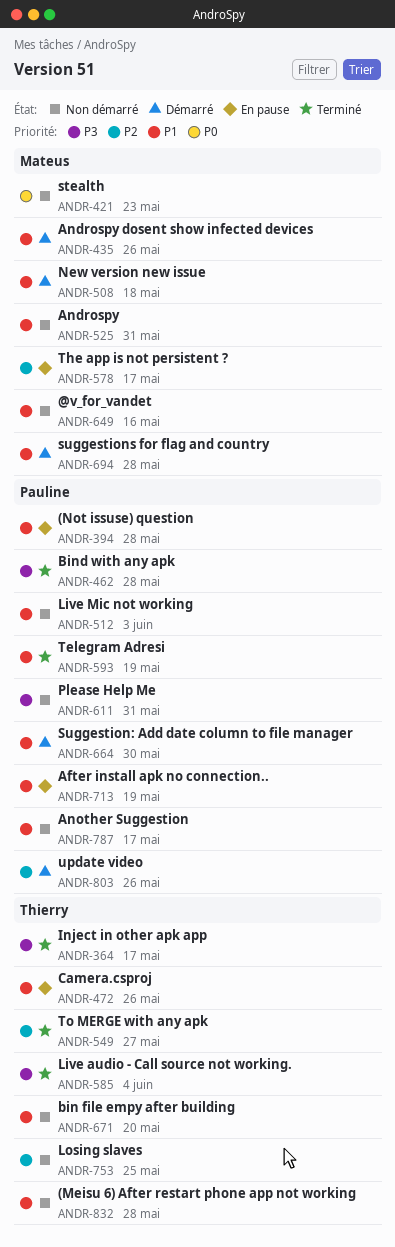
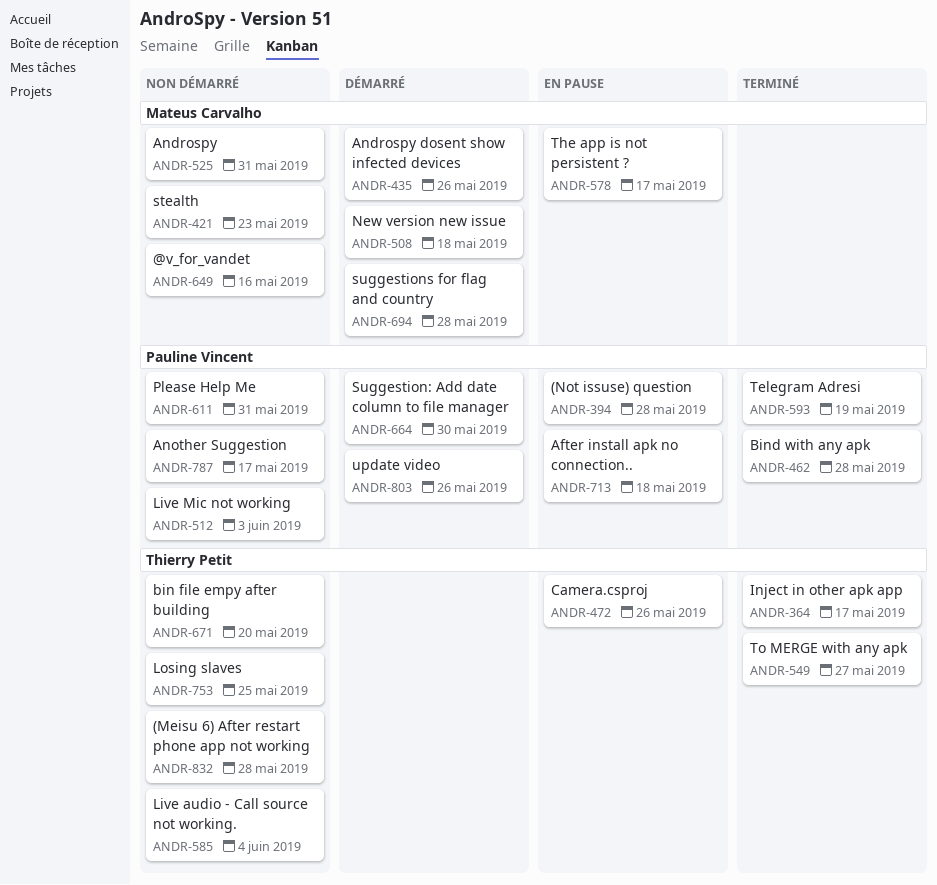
ANDR-585, status: Terminé -> Non démarré
ANDR-713, due: May 19 -> May 18

